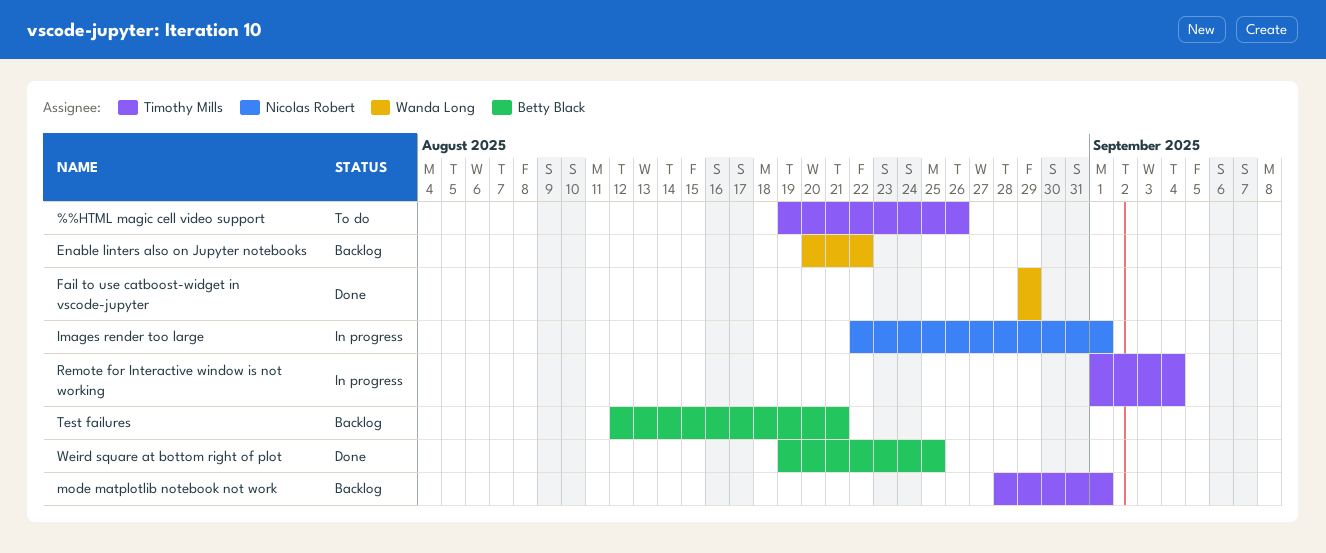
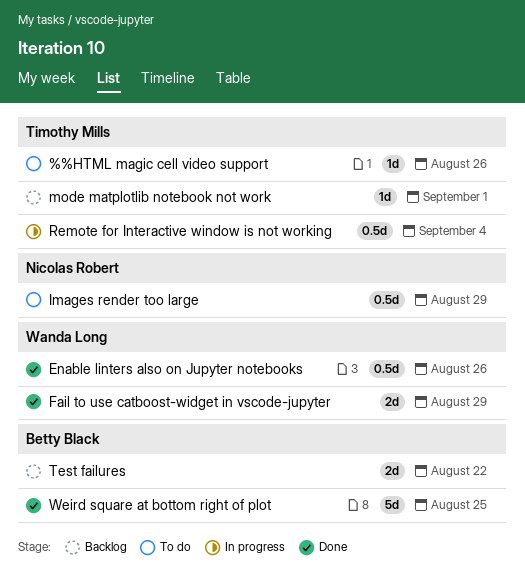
Enable linters also on Jupyter notebooks, status: Backlog -> Done
Enable linters also on Jupyter notebooks, due: Aug 22 -> Aug 26
Images render too large, status: In progress -> To do
Images render too large, due: Sep 1 -> Aug 29
Test failures, due: Aug 21 -> Aug 22

